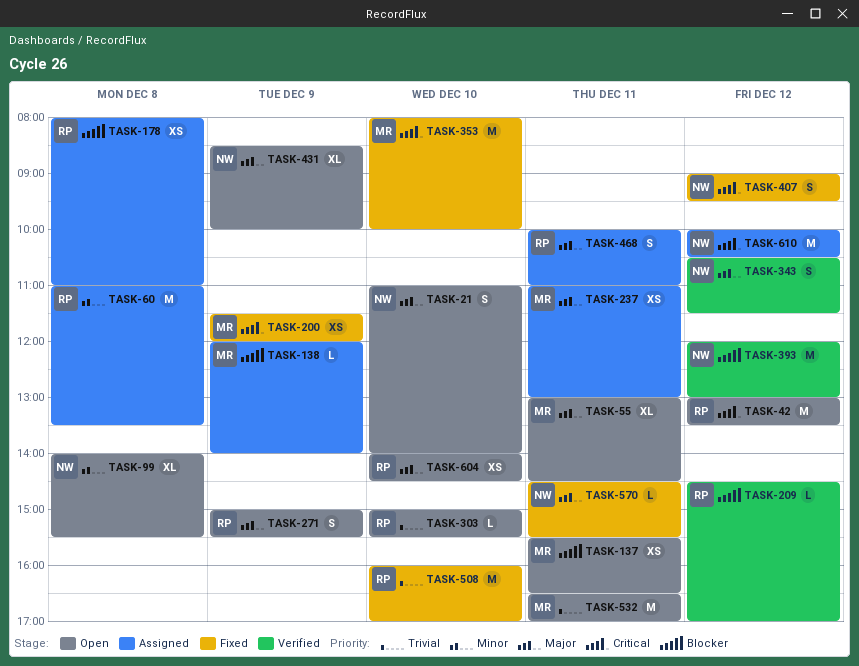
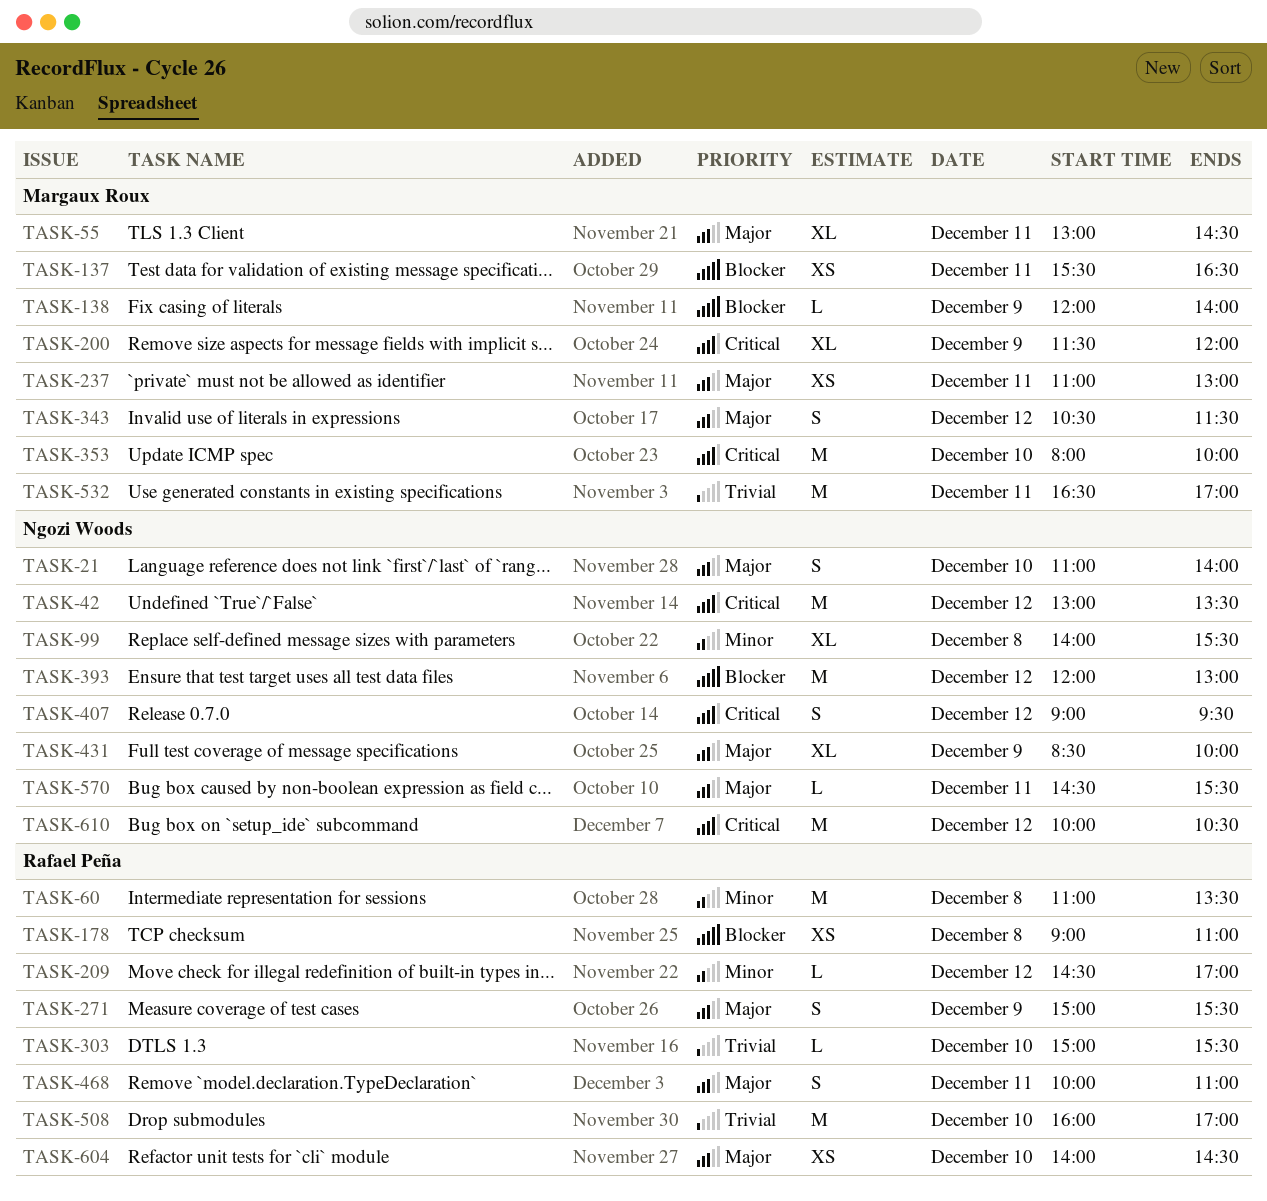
TASK-42, owner: Rafael Peña -> Ngozi Woods
TASK-178, begins: 08:00 -> 09:00
TASK-200, estimate: XS -> XL
TASK-209, priority: Blocker -> Minor
TASK-343, owner: Ngozi Woods -> Margaux Roux

